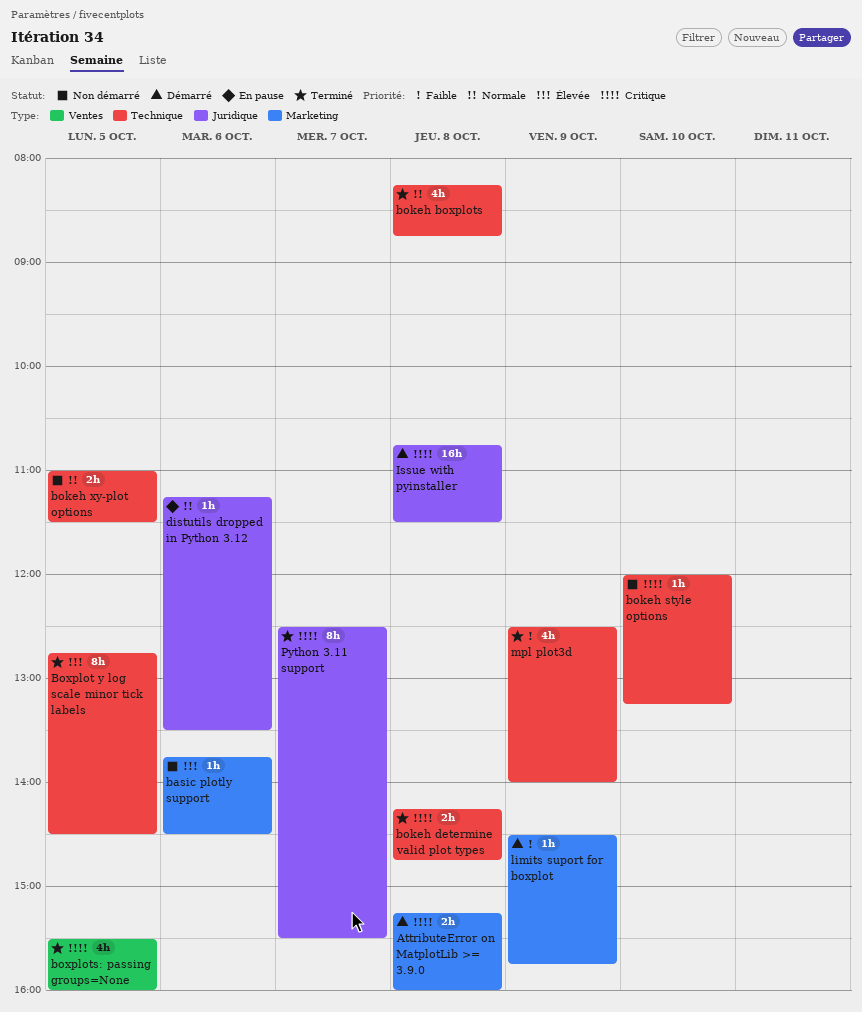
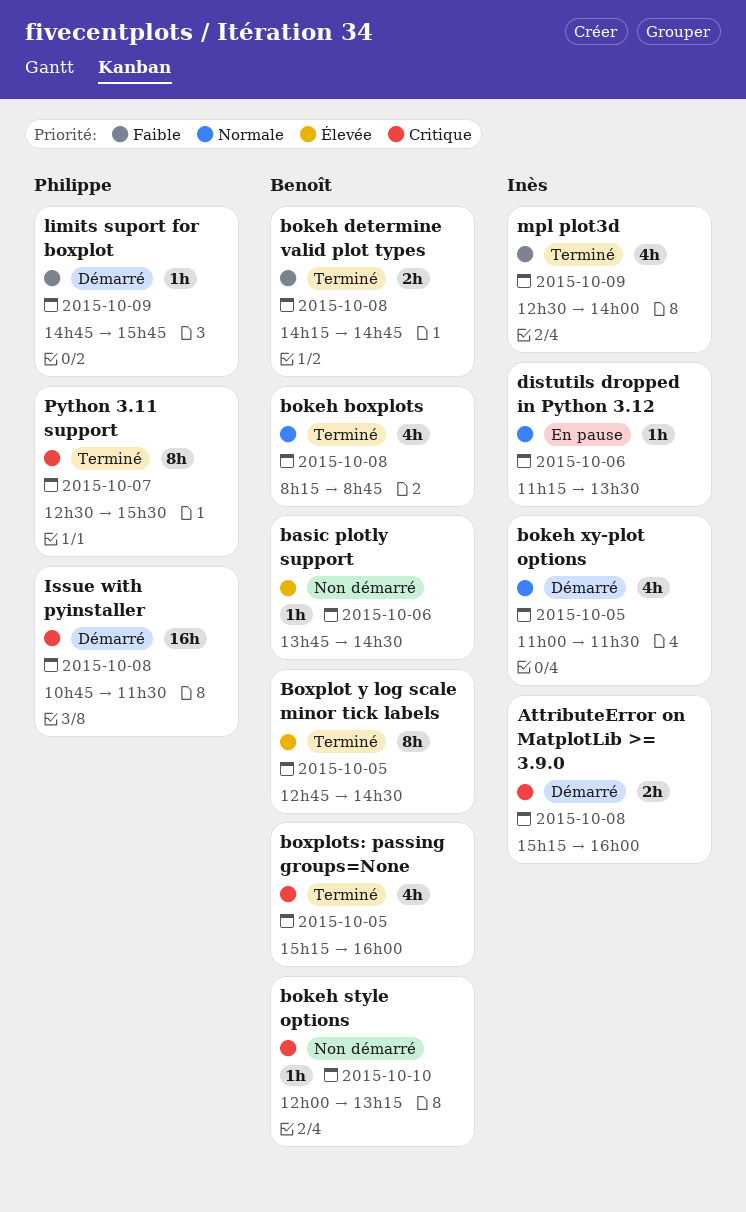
bokeh determine valid plot types, priority: Critique -> Faible
bokeh xy-plot options, status: Non démarré -> Démarré
bokeh xy-plot options, estimate: 2h -> 4h
boxplots: passing groups=None, begins: 15:30 -> 15:15
limits suport for boxplot, begins: 14:30 -> 14:45

